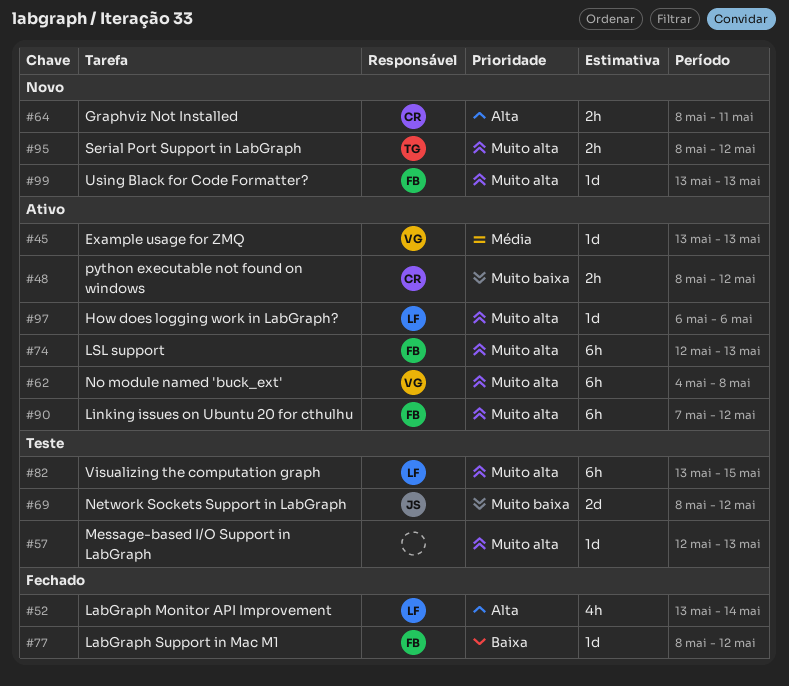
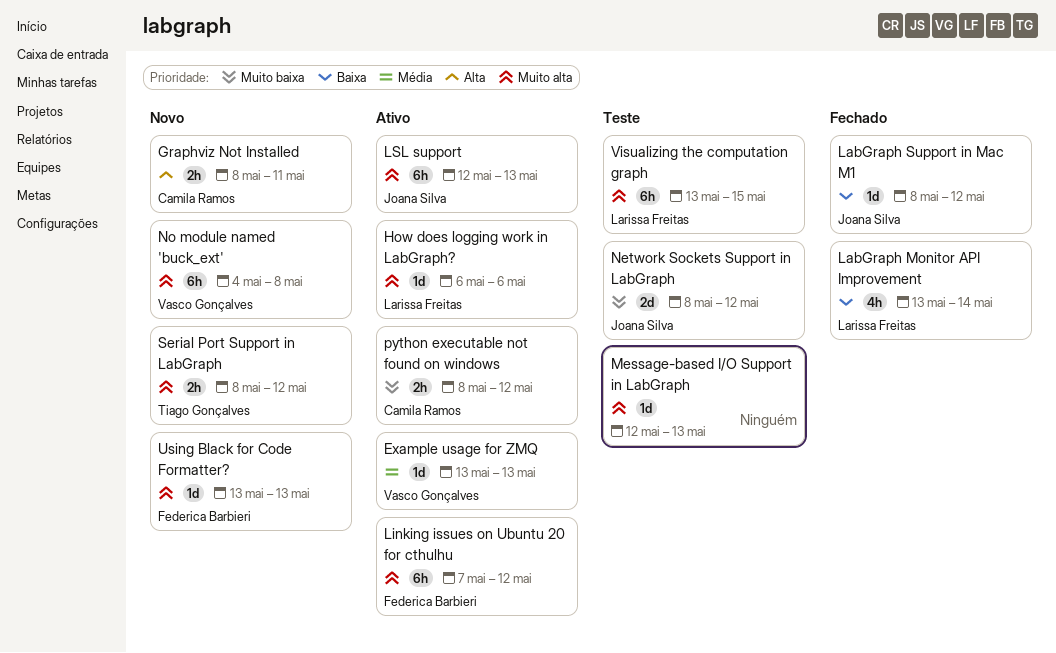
LabGraph Monitor API Improvement, priority: Alta -> Baixa
LabGraph Support in Mac M1, owner: Federica Barbieri -> Joana Silva
LSL support, owner: Federica Barbieri -> Joana Silva
No module named 'buck_ext', status: Ativo -> Novo

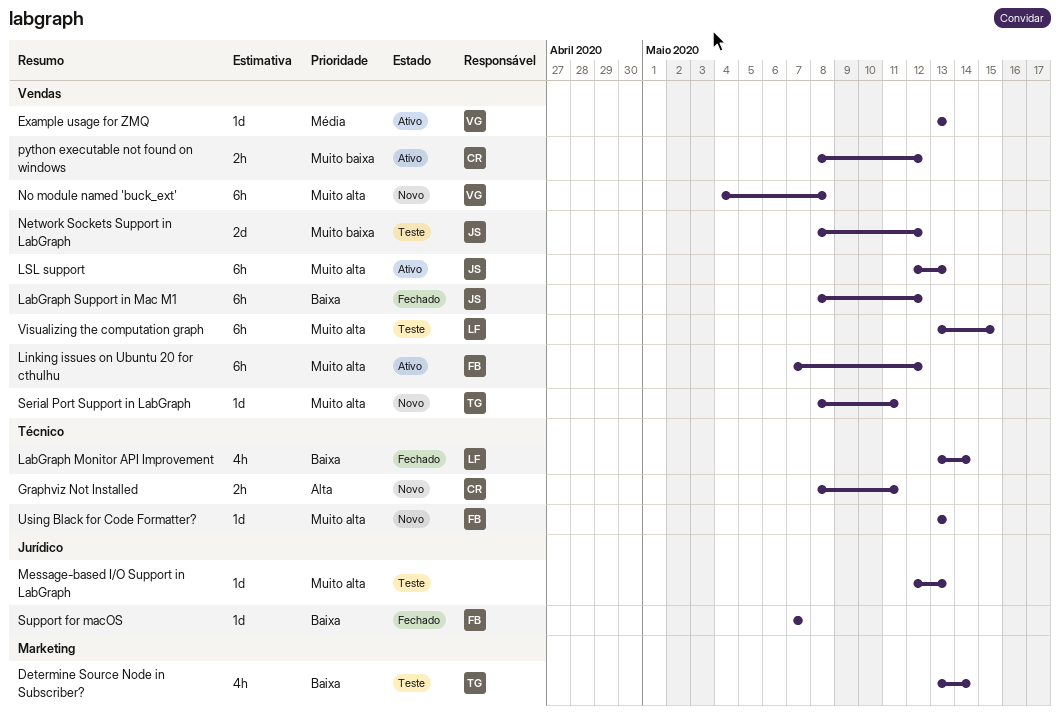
Determine Source Node in Subscriber?: none -> present
How does logging work in LabGraph?: present -> none
LabGraph Support in Mac M1, estimate: 1d -> 6h
Serial Port Support in LabGraph, estimate: 2h -> 1d
Serial Port Support in LabGraph, due: May 12 -> May 11
Support for macOS: none -> present

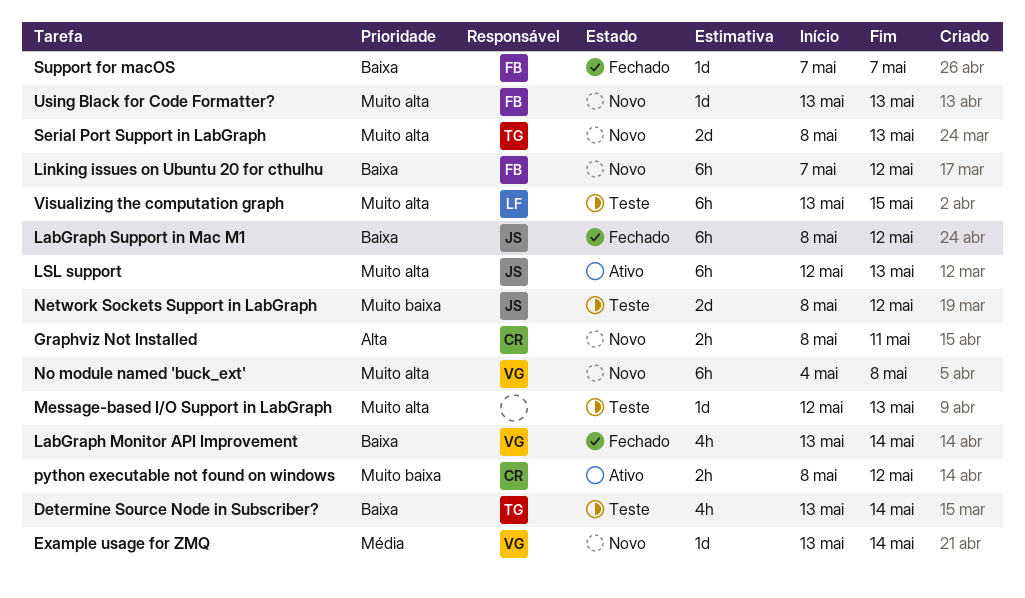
Example usage for ZMQ, status: Ativo -> Novo
Example usage for ZMQ, due: May 13 -> May 14
LabGraph Monitor API Improvement, owner: LF -> VG
Linking issues on Ubuntu 20 for cthulhu, status: Ativo -> Novo
Linking issues on Ubuntu 20 for cthulhu, priority: Muito alta -> Baixa
Serial Port Support in LabGraph, estimate: 1d -> 2d
Serial Port Support in LabGraph, due: May 11 -> May 13

